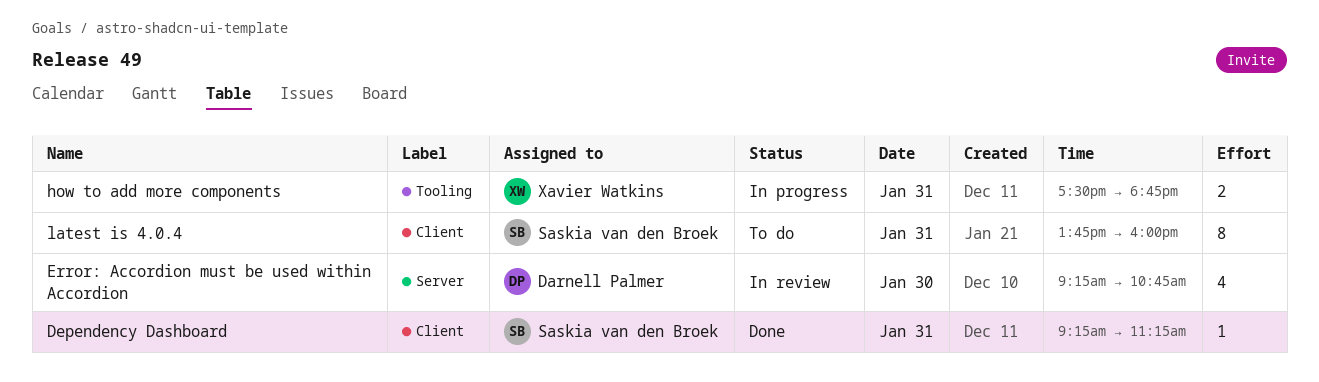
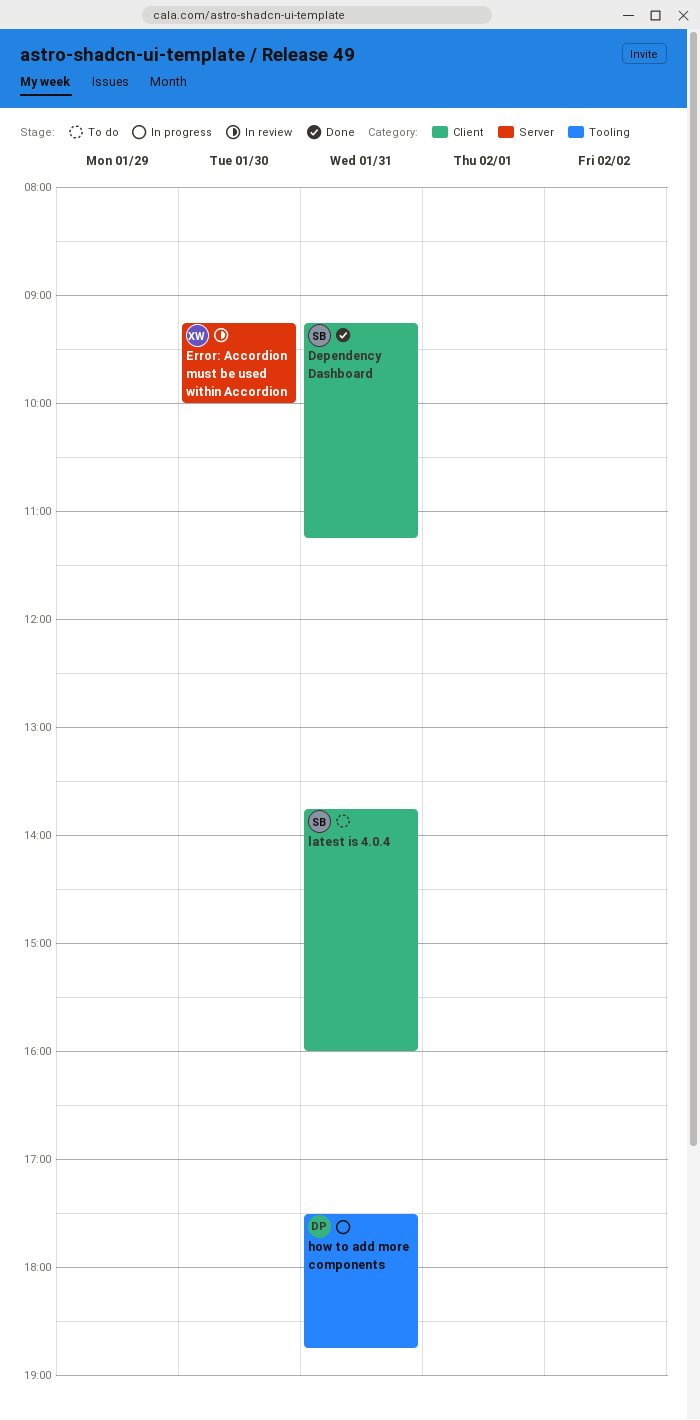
Error: Accordion must be used within Accordion, owner: Darnell Palmer -> Xavier Watkins
Error: Accordion must be used within Accordion, ends: 10:45 -> 10:00
how to add more components, owner: Xavier Watkins -> Darnell Palmer

